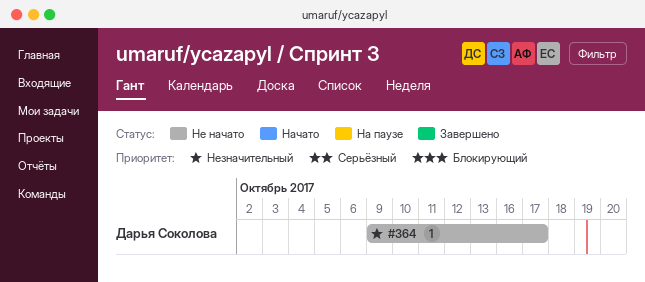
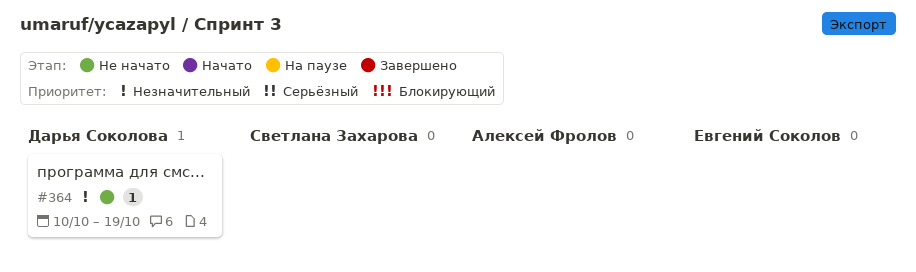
#364, start: Oct 9 -> Oct 10
#364, due: Oct 17 -> Oct 19

